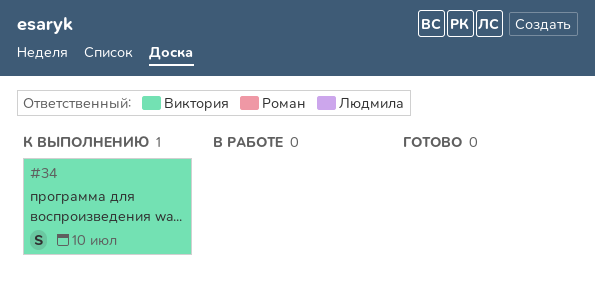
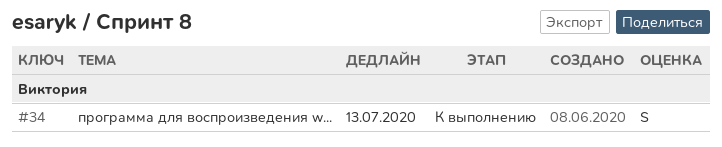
#34, due: Jul 10 -> Jul 13

